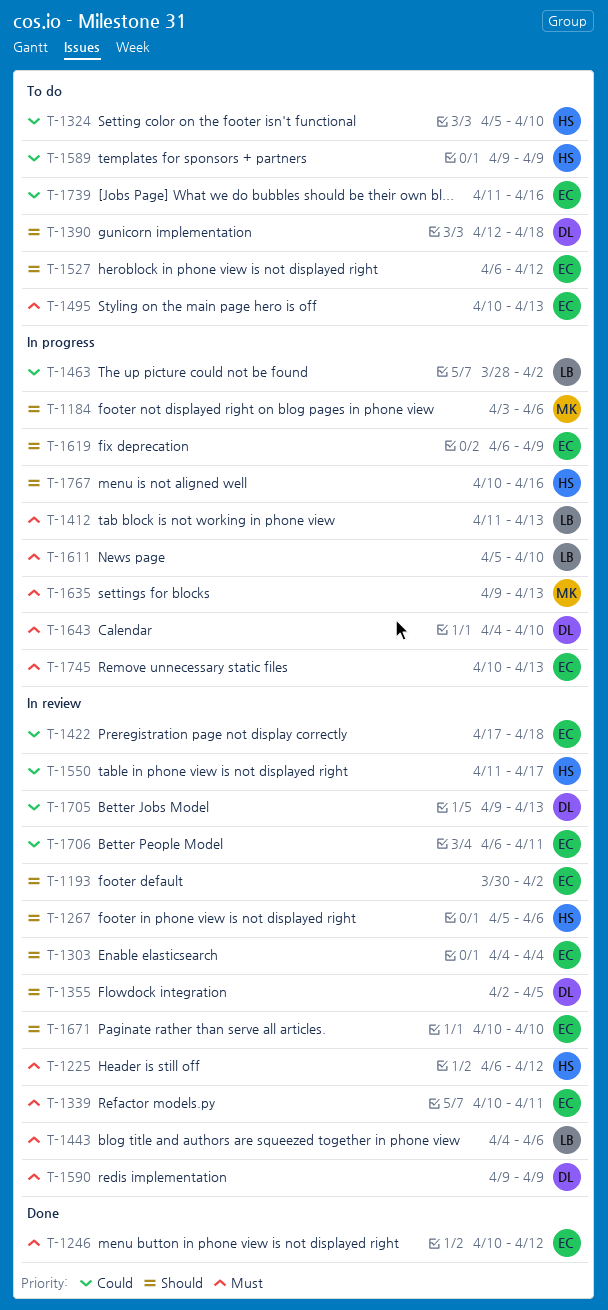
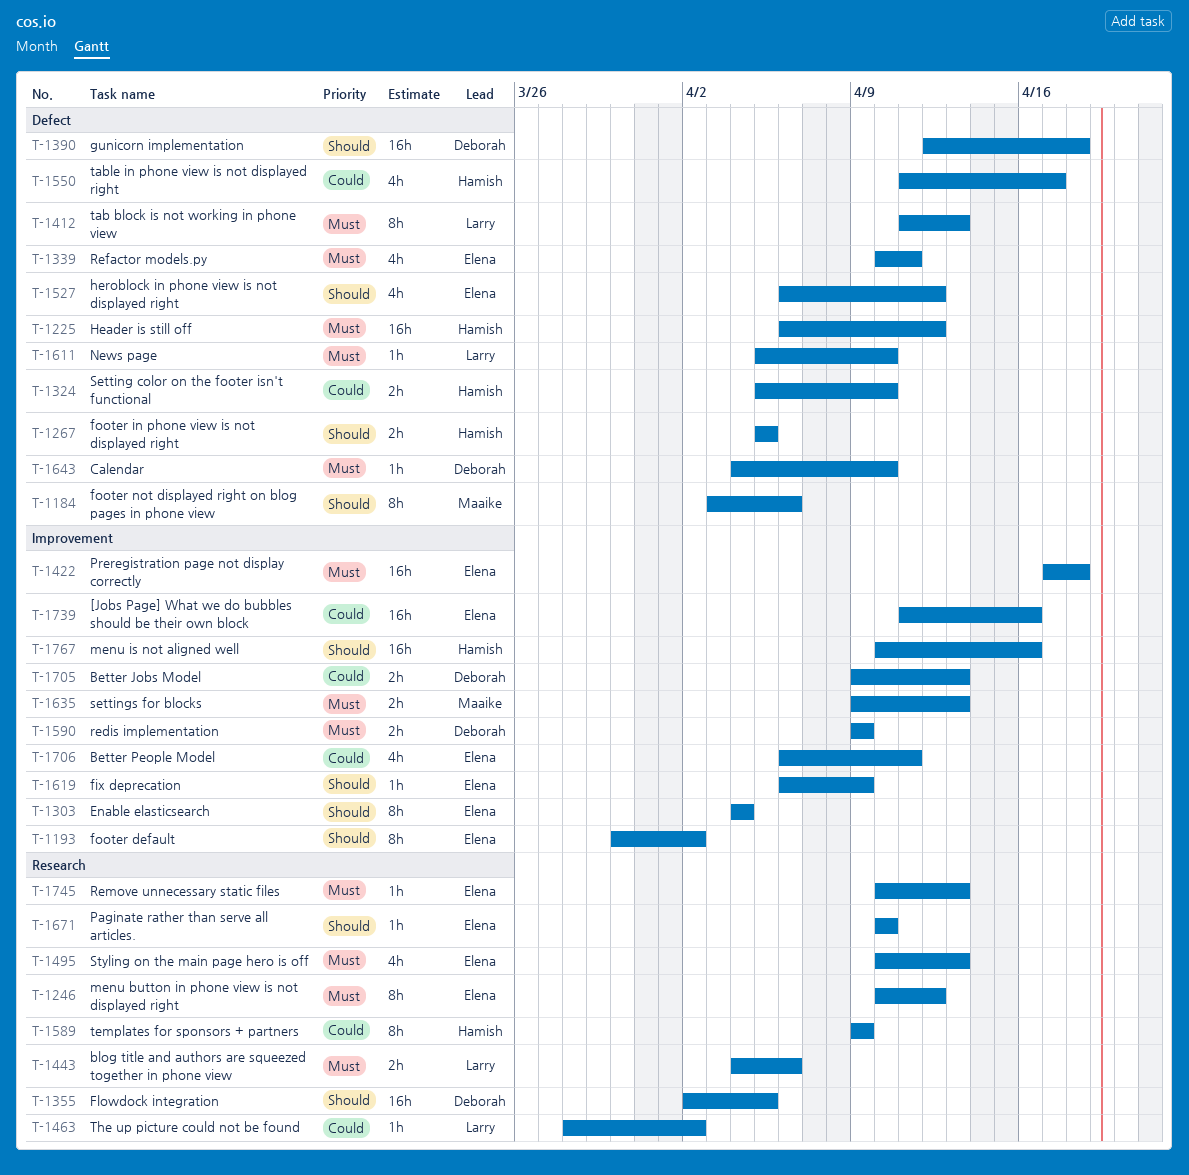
T-1267, due: Apr 6 -> Apr 5
T-1422, priority: Could -> Must

